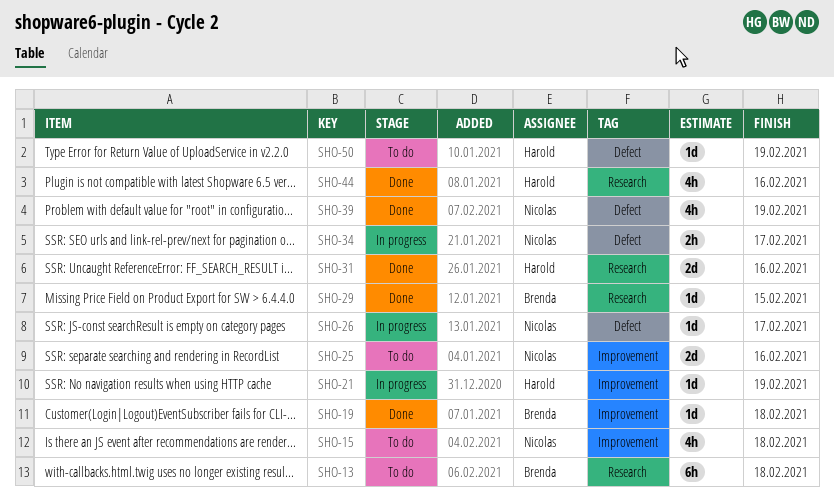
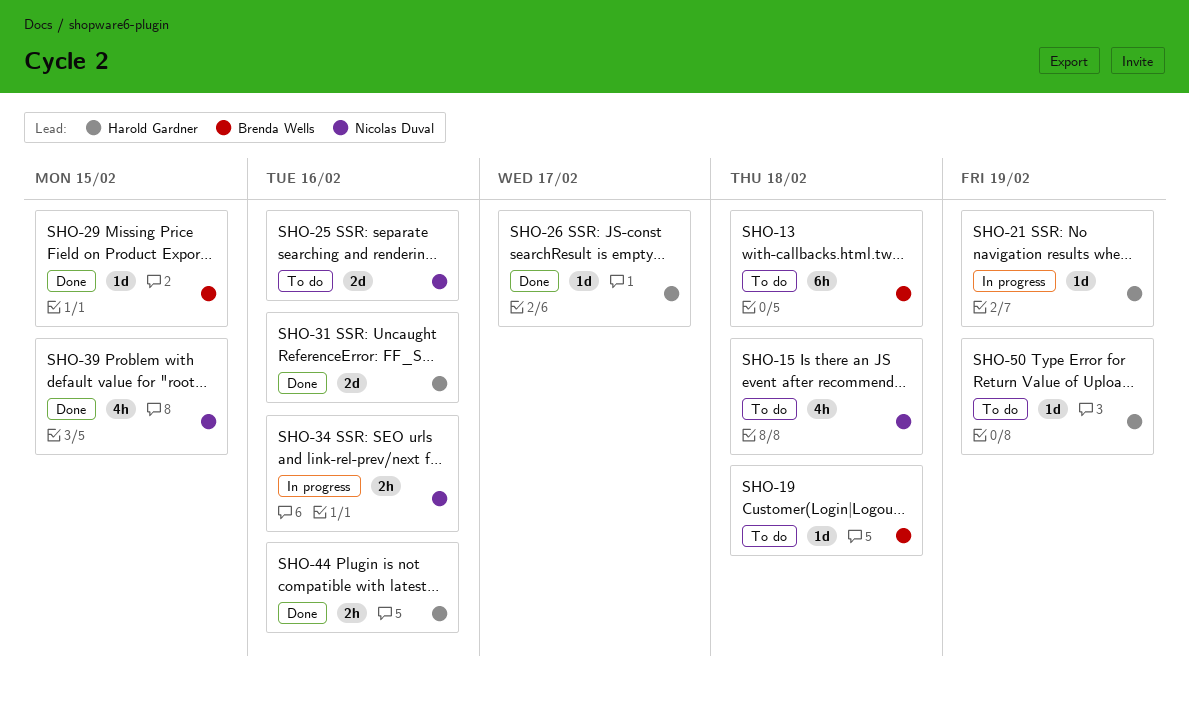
SHO-19, status: Done -> To do
SHO-26, status: In progress -> Done
SHO-26, owner: Nicolas Duval -> Harold Gardner
SHO-34, due: Feb 17 -> Feb 16
SHO-39, due: Feb 19 -> Feb 15
SHO-44, estimate: 4h -> 2h

